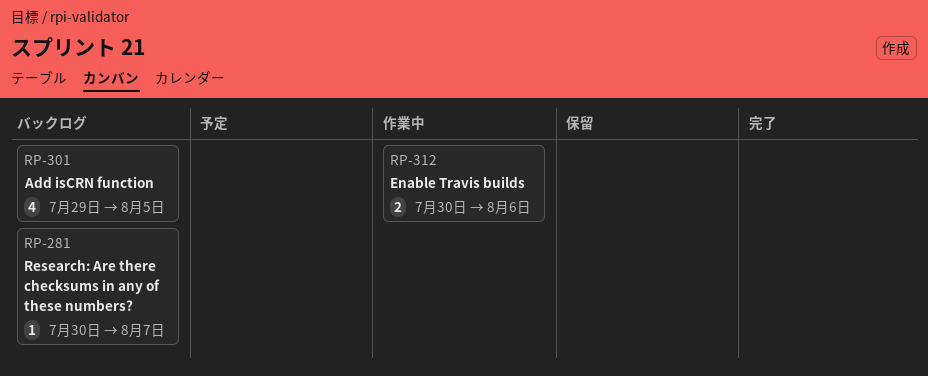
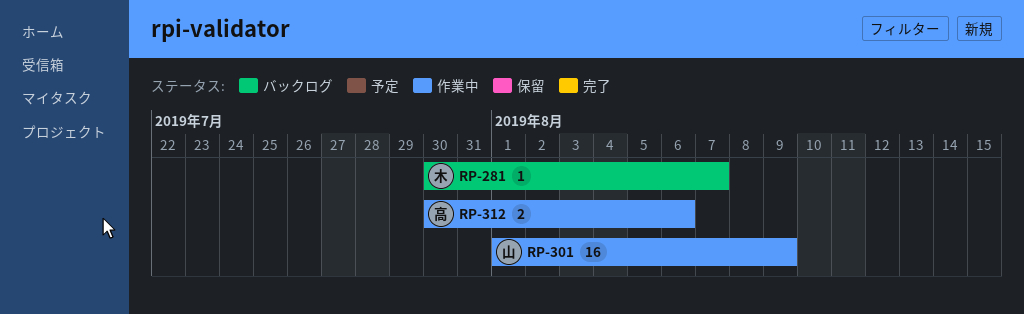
RP-301, status: バックログ -> 作業中
RP-301, estimate: 4 -> 16
RP-301, start: Jul 29 -> Aug 1
RP-301, due: Aug 5 -> Aug 9

